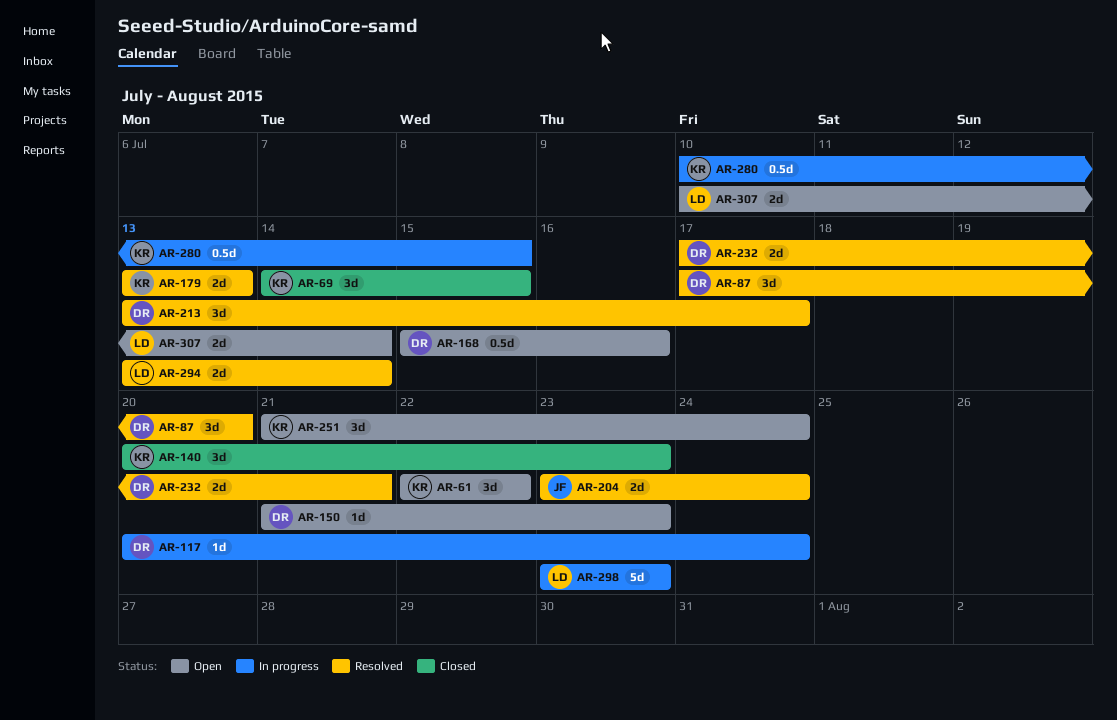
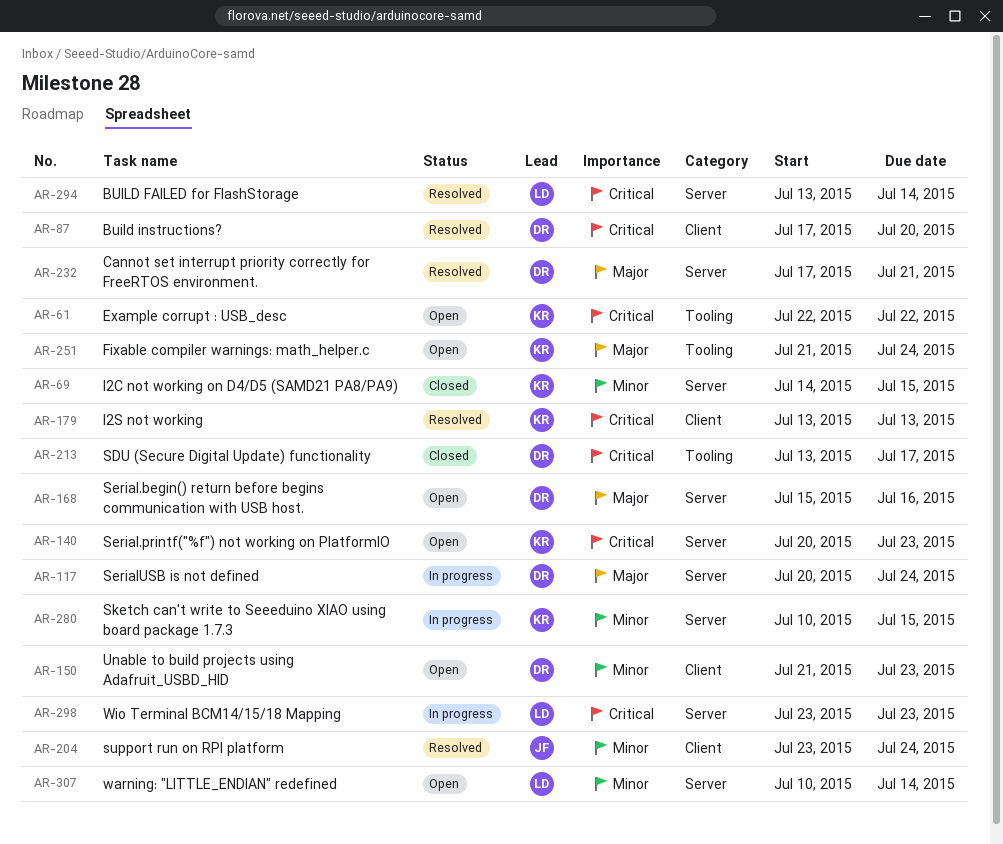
AR-140, status: Closed -> Open
AR-213, status: Resolved -> Closed

